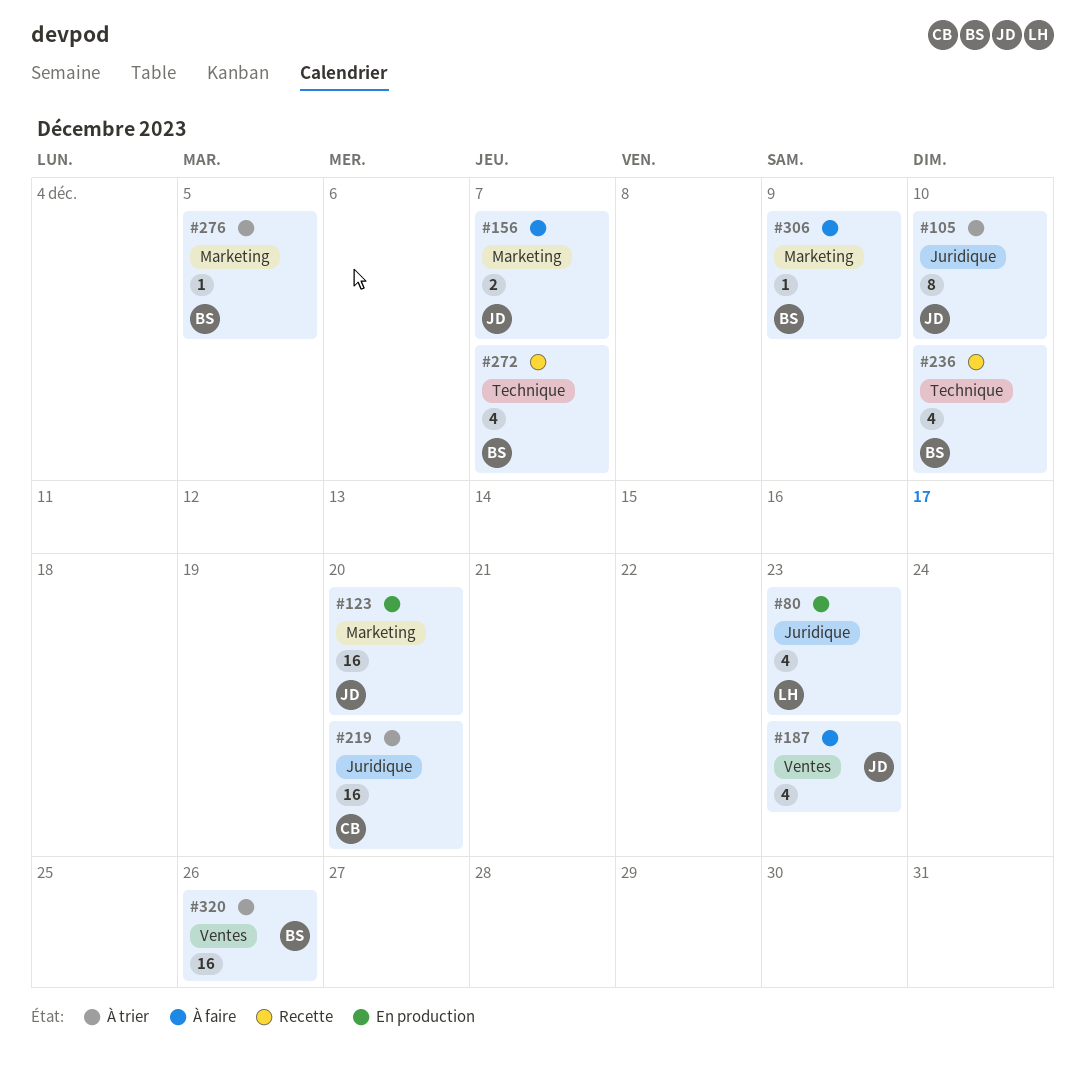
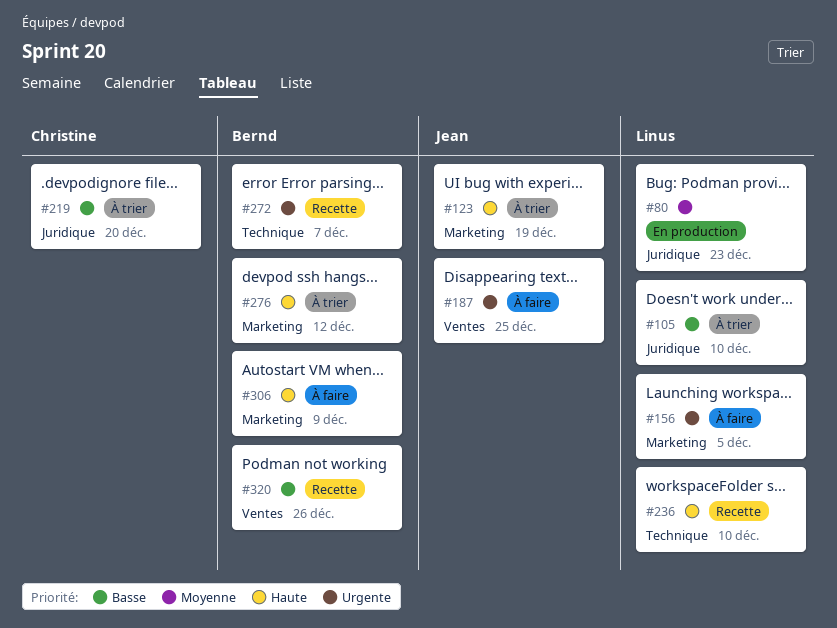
#105, owner: Jean -> Linus
#123, status: En production -> À trier
#123, due: Dec 20 -> Dec 19
#156, owner: Jean -> Linus
#156, due: Dec 7 -> Dec 5
#187, due: Dec 23 -> Dec 25
#236, owner: Bernd -> Linus
#276, due: Dec 5 -> Dec 12
#320, status: À trier -> Recette

